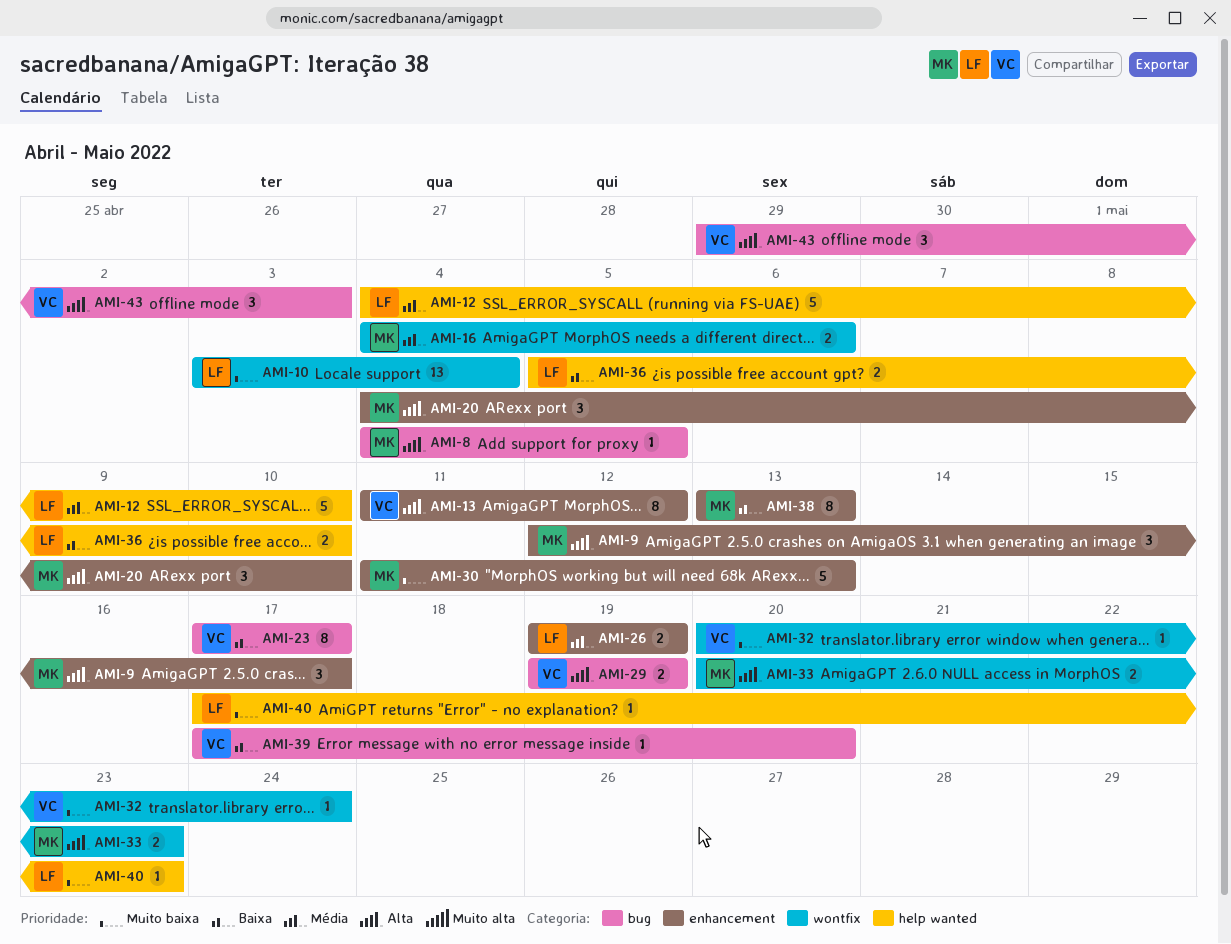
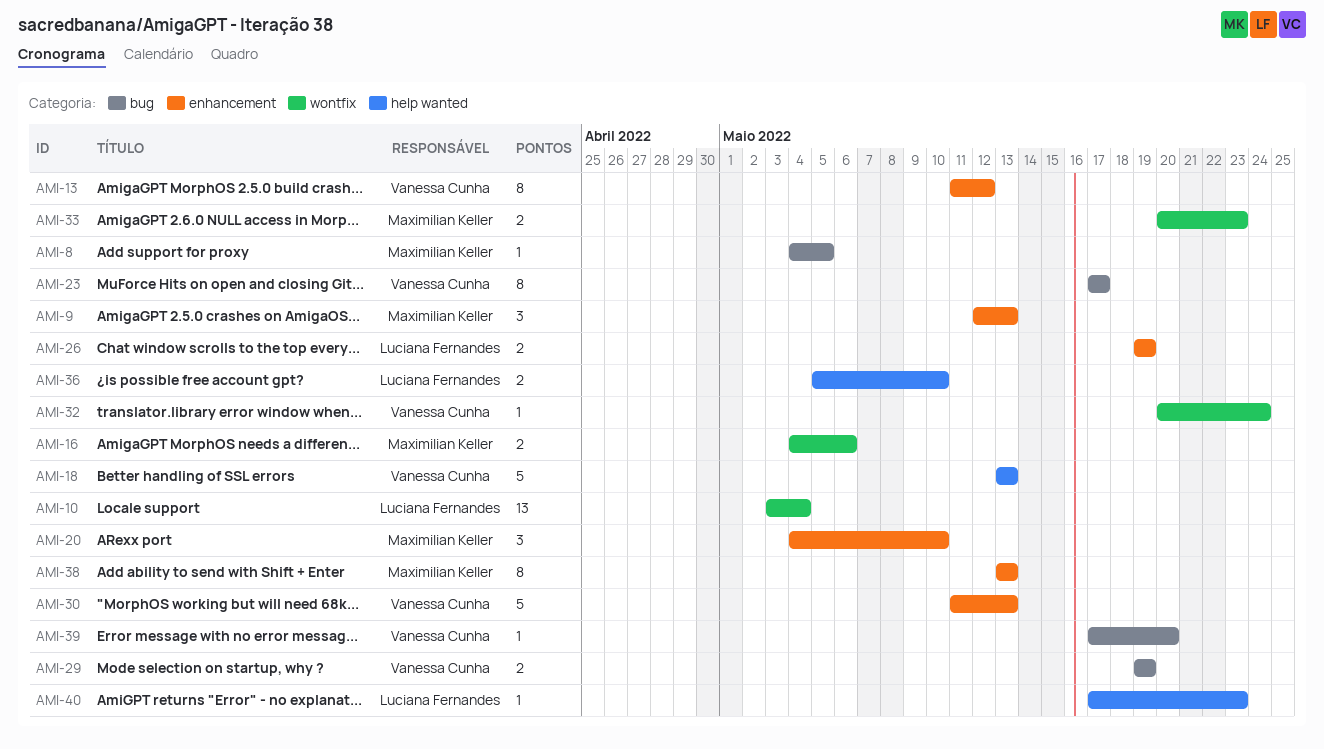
AMI-9, due: May 17 -> May 13
AMI-12: present -> none
AMI-18: none -> present
AMI-30, owner: Maximilian Keller -> Vanessa Cunha
AMI-43: present -> none

